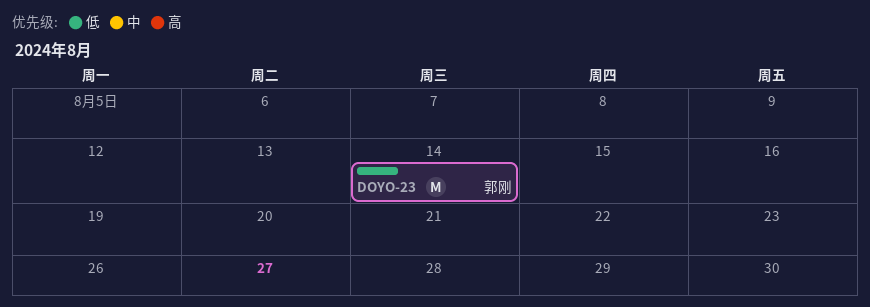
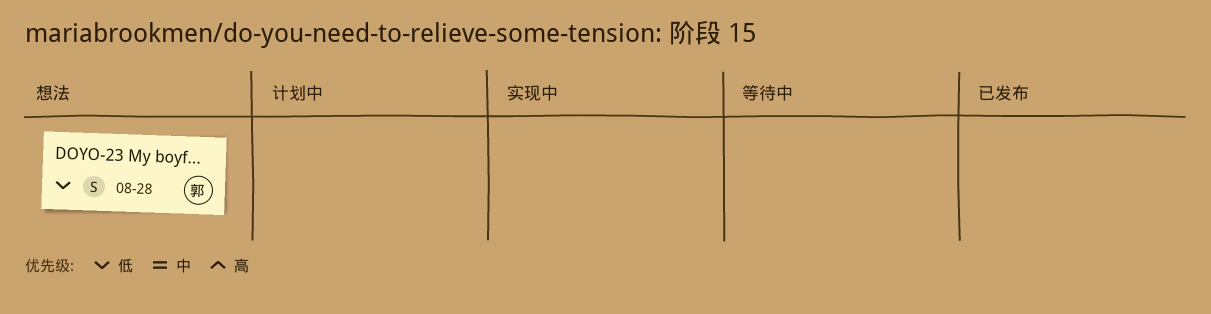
DOYO-23, estimate: M -> S
DOYO-23, due: Aug 14 -> Aug 28

